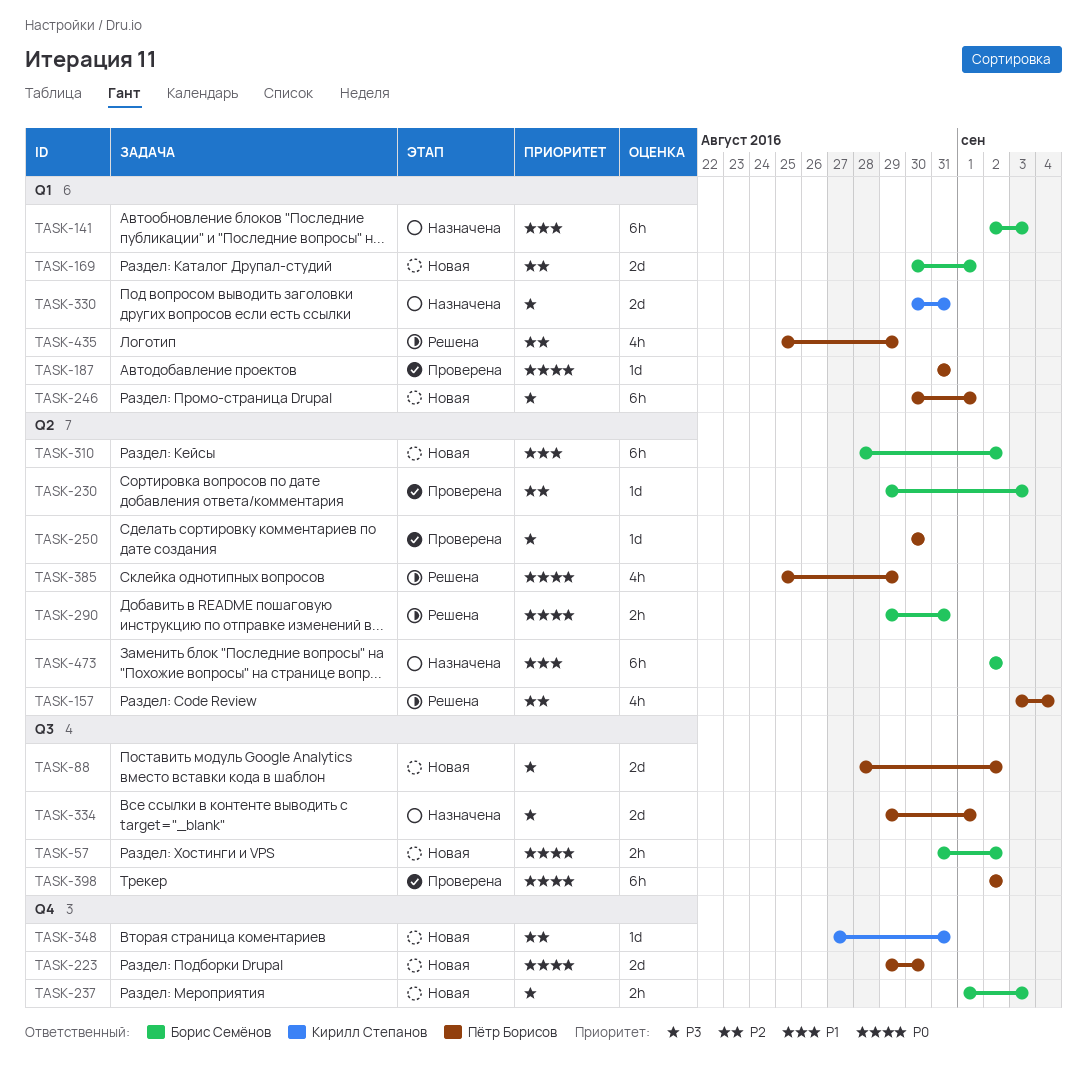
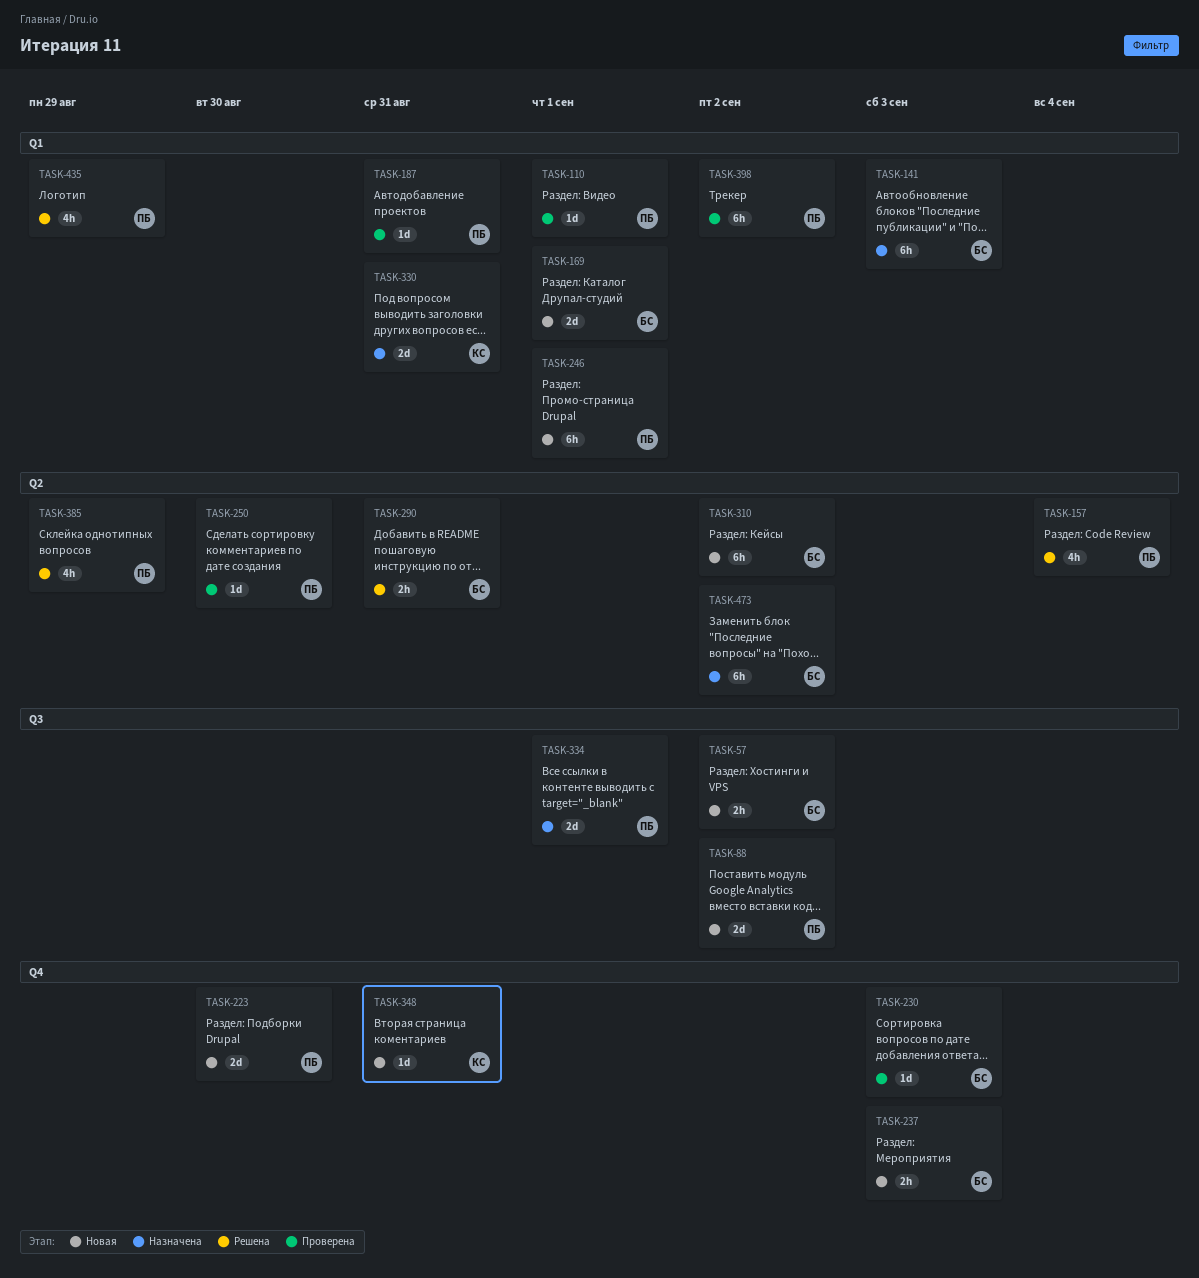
TASK-110: none -> present
TASK-230, label: Q2 -> Q4
TASK-398, label: Q3 -> Q1

